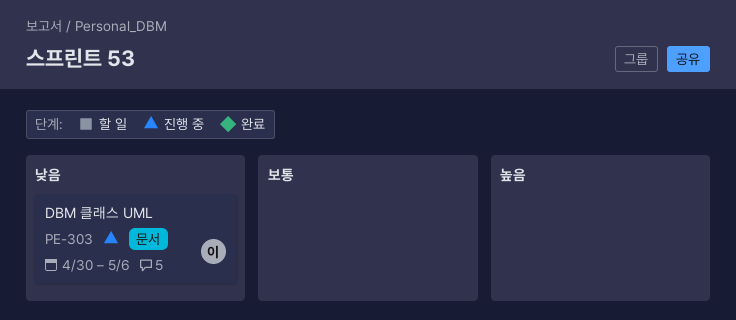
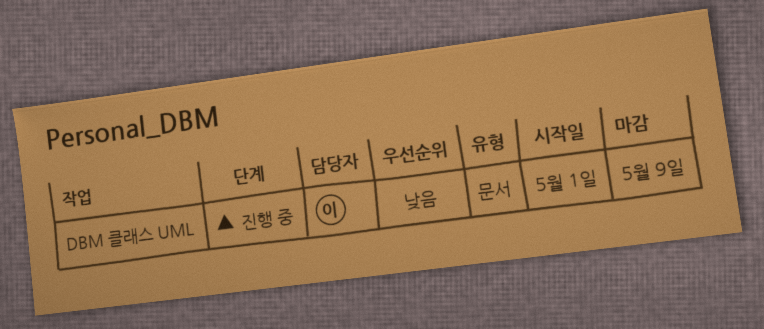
DBM 클래스 UML, start: Apr 30 -> May 1
DBM 클래스 UML, due: May 6 -> May 9

